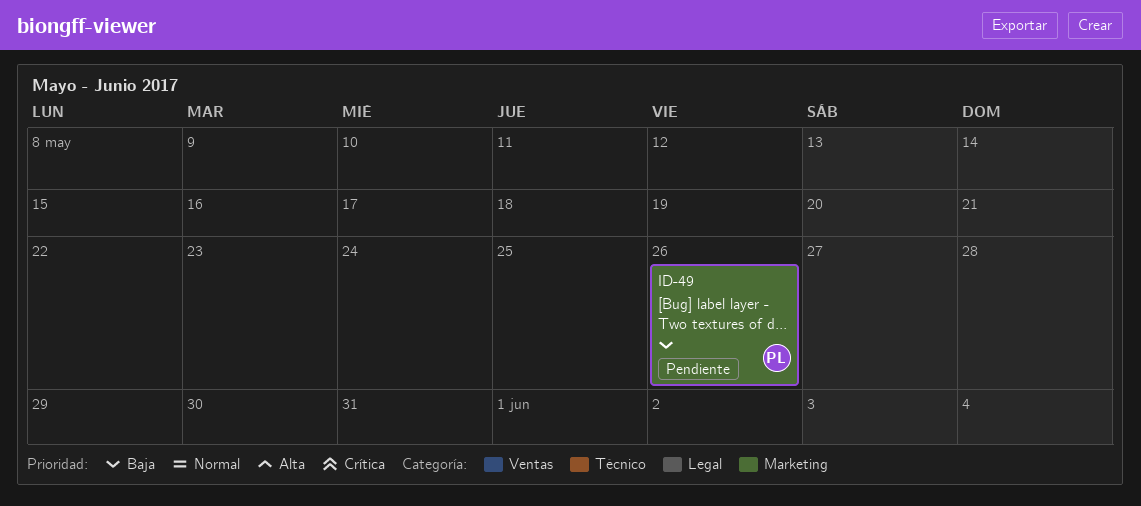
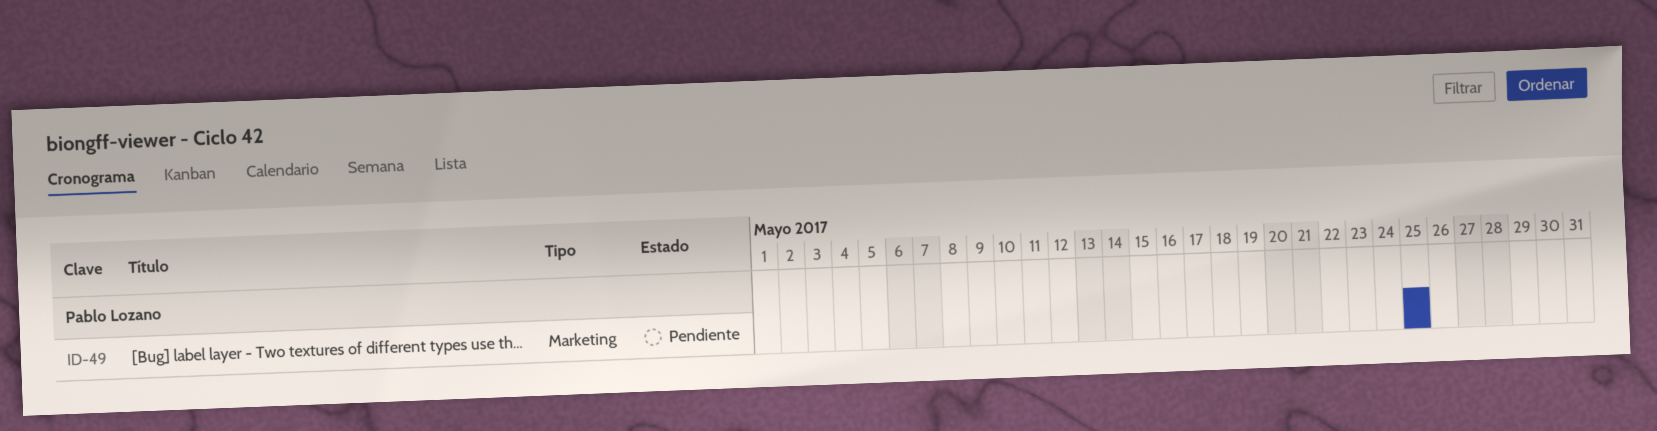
ID-49, due: May 26 -> May 25

